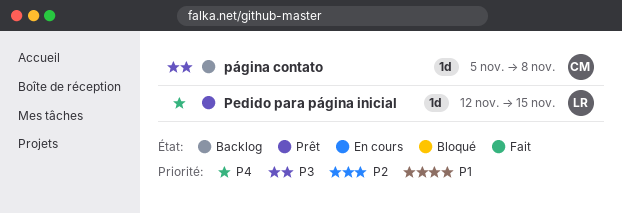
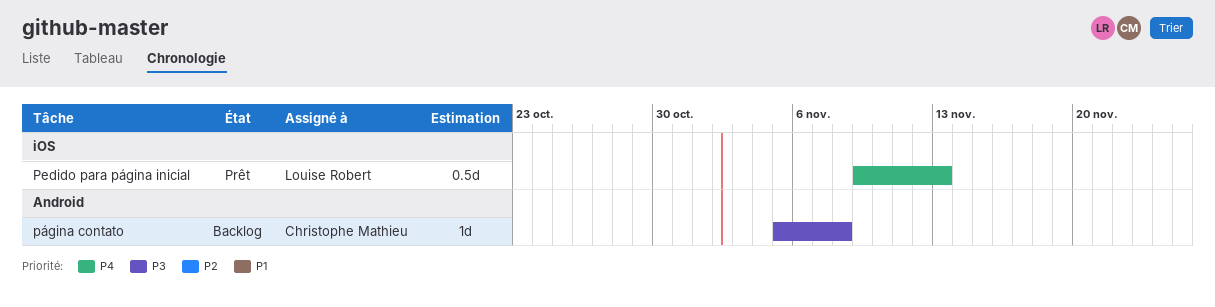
Pedido para página inicial, estimate: 1d -> 0.5d
Pedido para página inicial, start: Nov 12 -> Nov 9
Pedido para página inicial, due: Nov 15 -> Nov 13

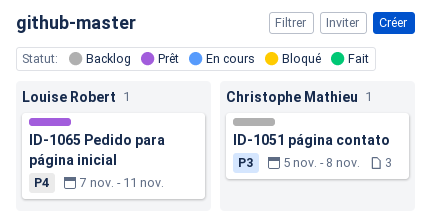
Pedido para página inicial, start: Nov 9 -> Nov 7
Pedido para página inicial, due: Nov 13 -> Nov 11

